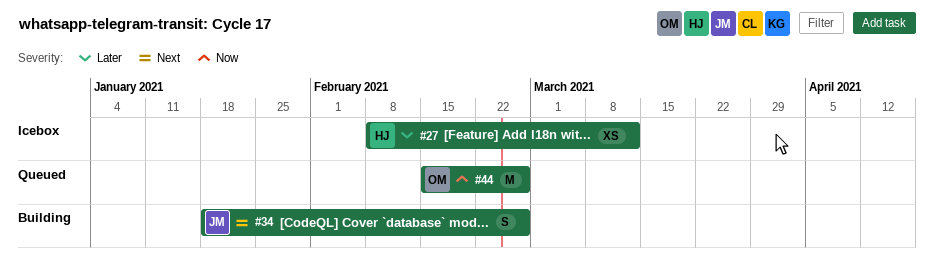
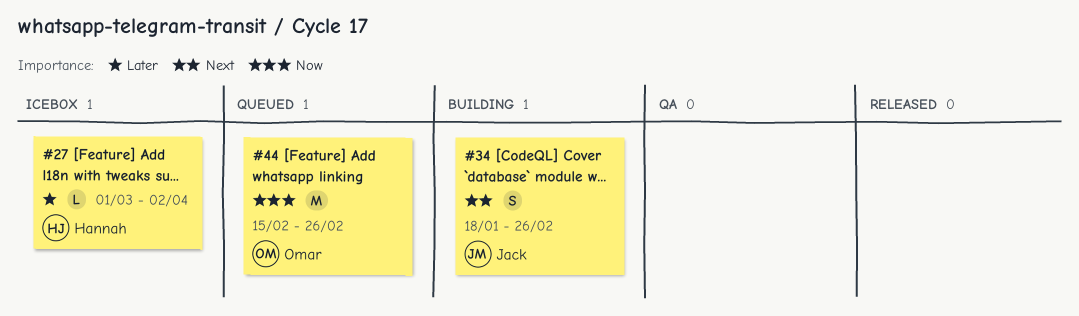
#27, estimate: XS -> L
#27, start: Feb 8 -> Mar 1
#27, due: Mar 12 -> Apr 2

